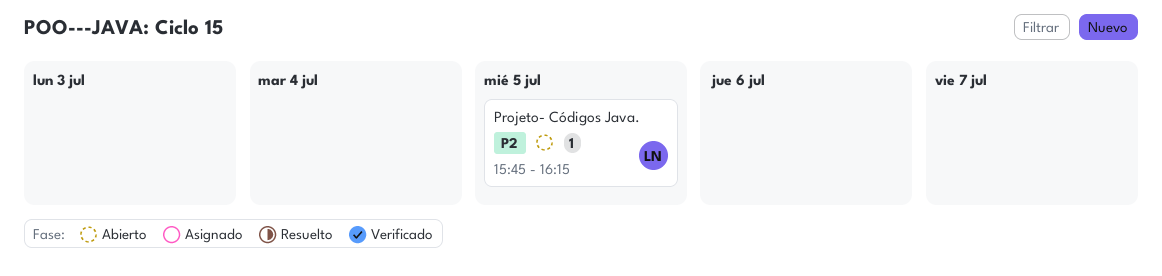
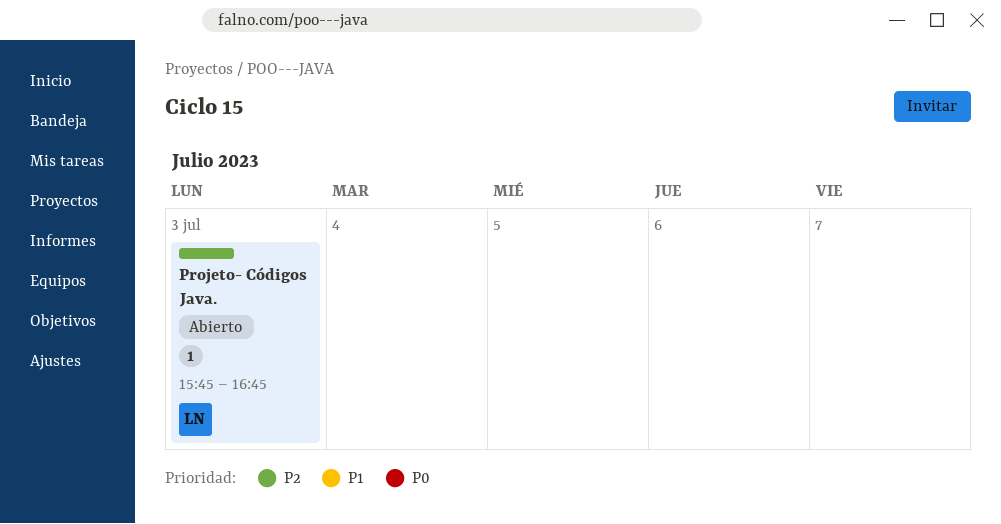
Projeto- Códigos Java., day: Jul 5 -> Jul 3
Projeto- Códigos Java., ends: 16:15 -> 16:45

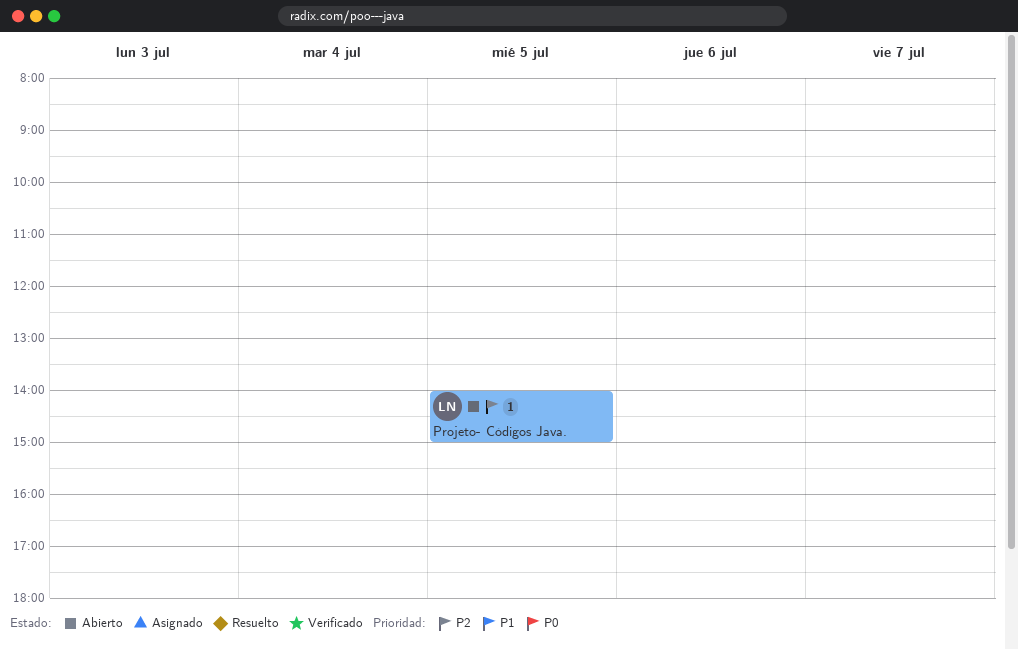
Projeto- Códigos Java., day: Jul 3 -> Jul 5
Projeto- Códigos Java., begins: 15:45 -> 14:00
Projeto- Códigos Java., ends: 16:45 -> 15:00

